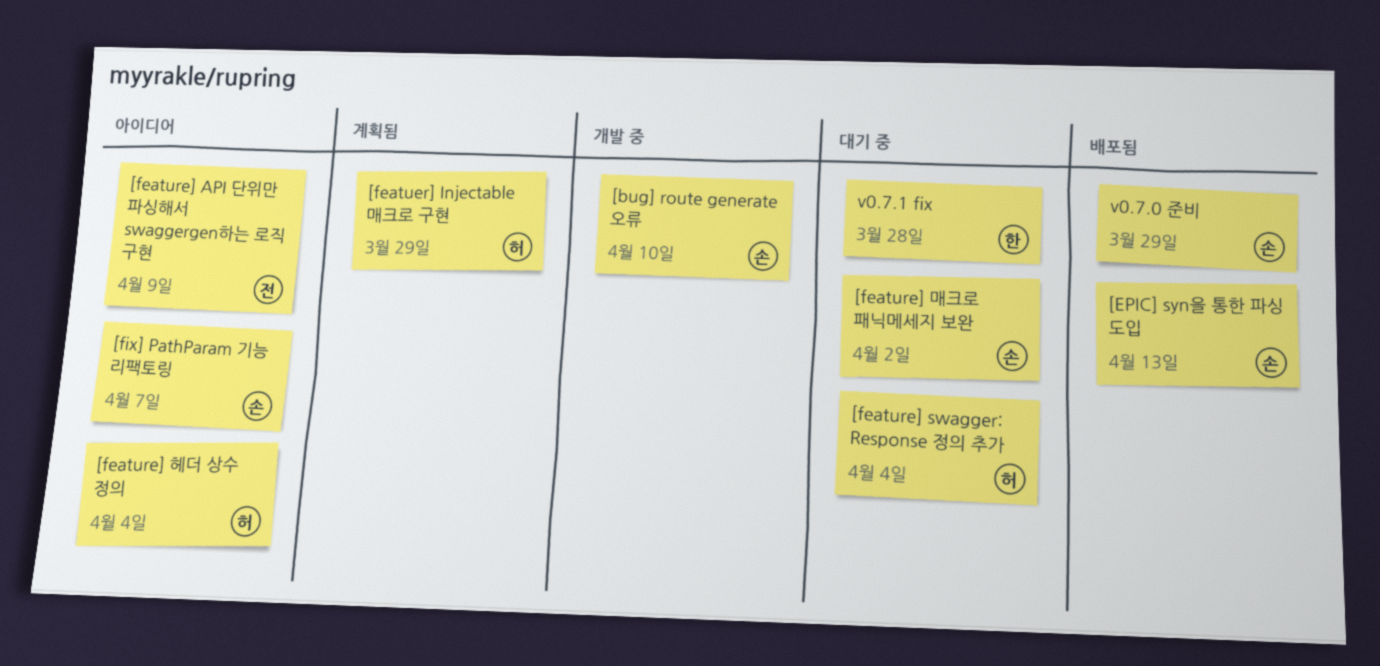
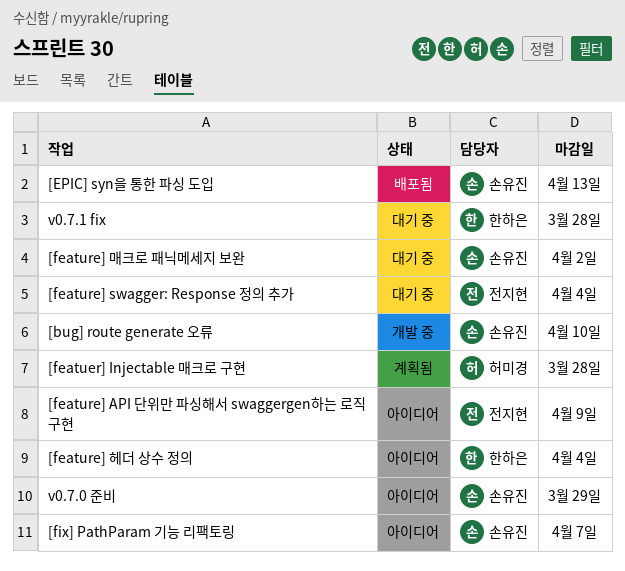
[featuer] Injectable 매크로 구현, due: Mar 29 -> Mar 28
[feature] swagger: Response 정의 추가, owner: 허미경 -> 전지현
[feature] 헤더 상수 정의, owner: 허미경 -> 한하은
v0.7.0 준비, status: 배포됨 -> 아이디어

